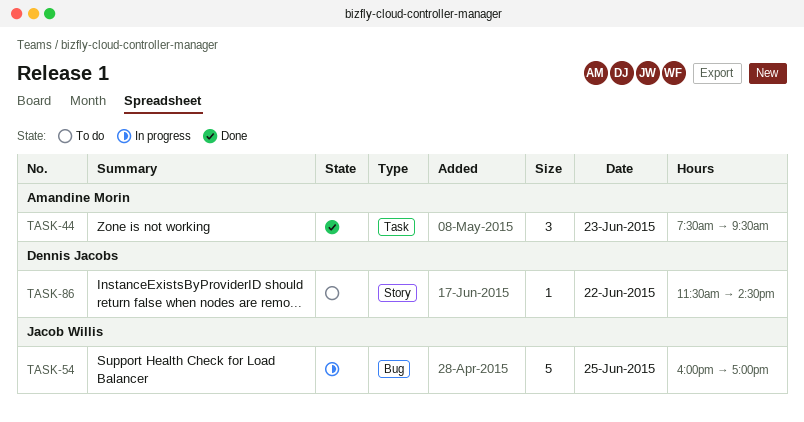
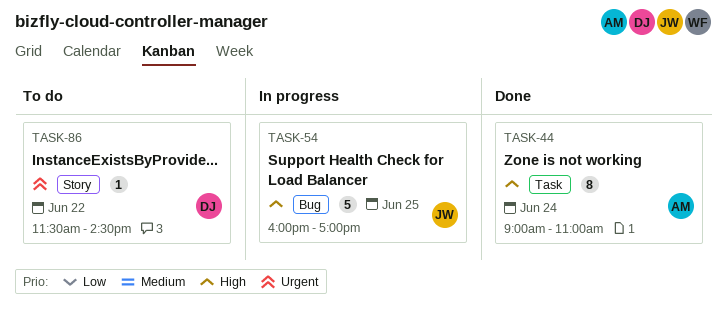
TASK-44, estimate: 3 -> 8
TASK-44, day: Jun 23 -> Jun 24
TASK-44, begins: 07:30 -> 09:00
TASK-44, ends: 09:30 -> 11:00

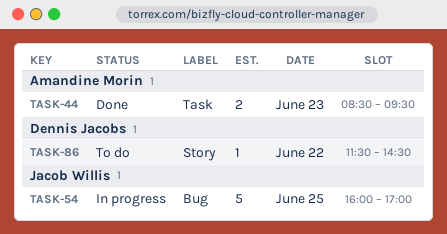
TASK-44, estimate: 8 -> 2
TASK-44, day: Jun 24 -> Jun 23
TASK-44, begins: 09:00 -> 08:30
TASK-44, ends: 11:00 -> 09:30

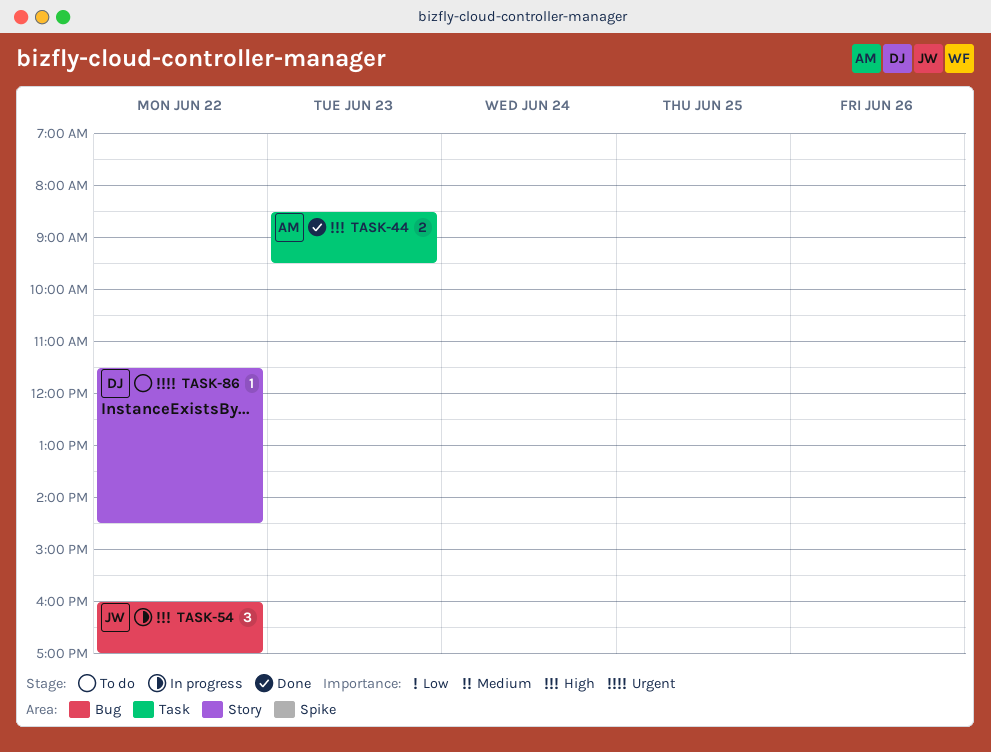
TASK-54, estimate: 5 -> 3
TASK-54, day: Jun 25 -> Jun 22

